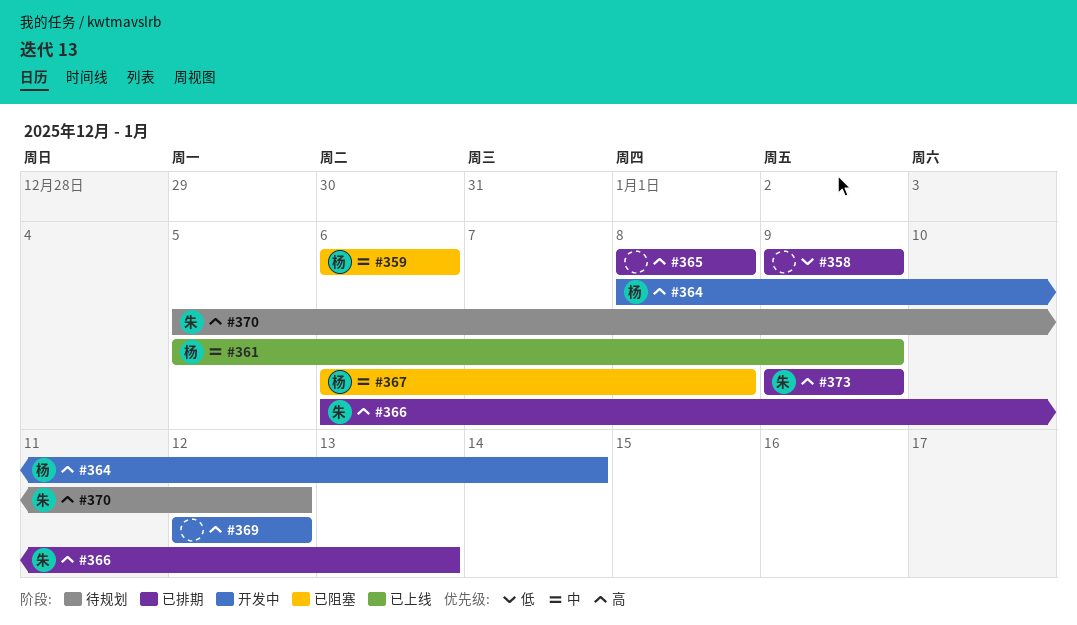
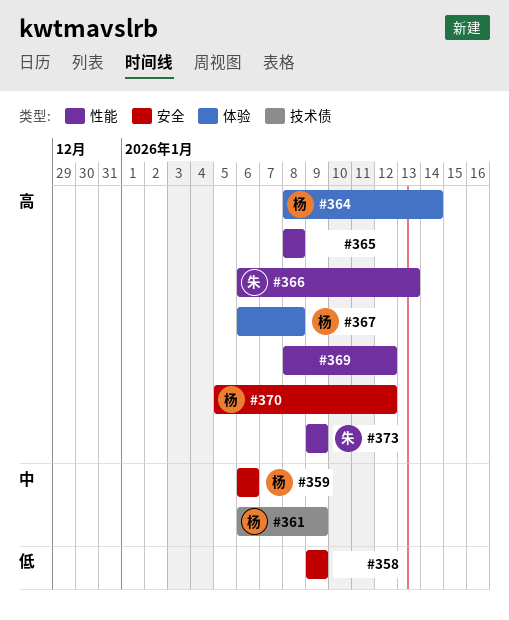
#361, start: Jan 5 -> Jan 6
#367, priority: 中 -> 高
#369, start: Jan 12 -> Jan 8
#370, owner: 朱 -> 杨

